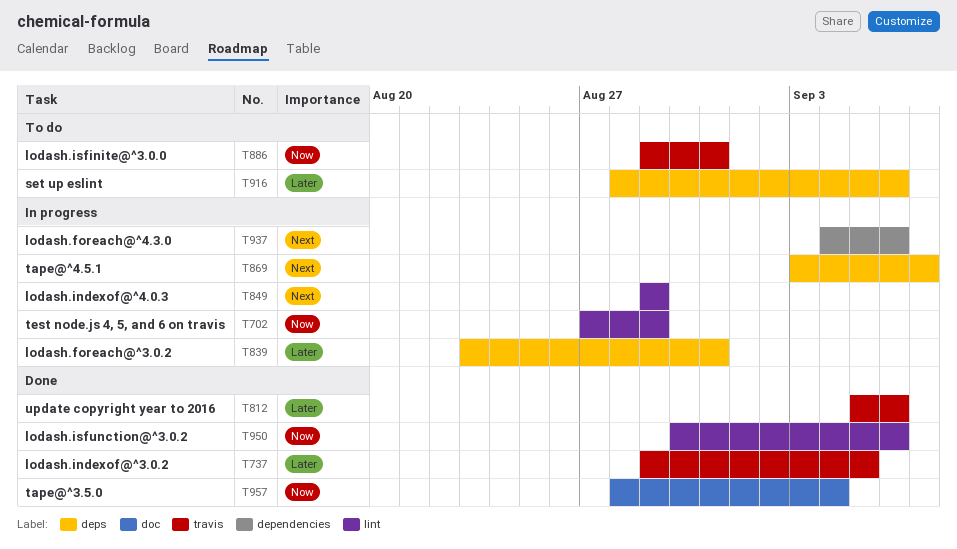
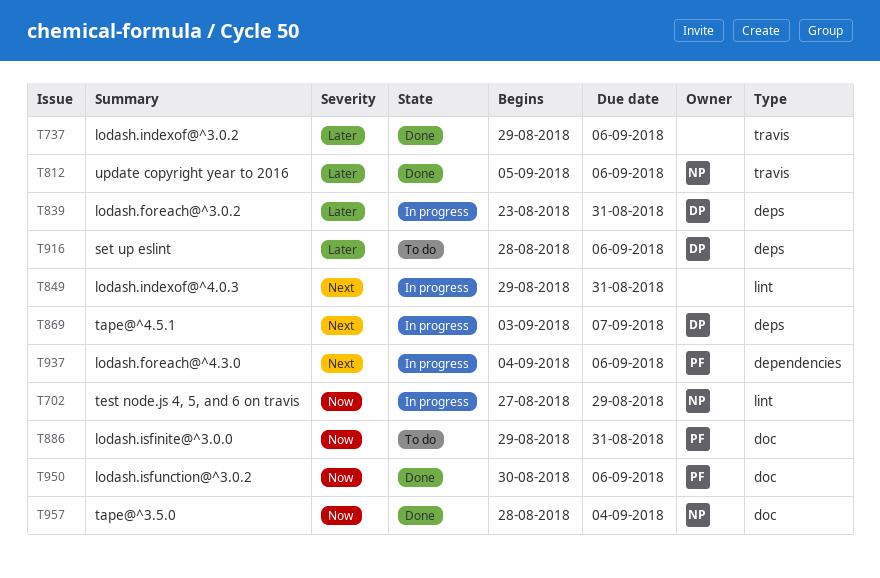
T737, due: Sep 5 -> Sep 6
T849, due: Aug 29 -> Aug 31
T886, label: travis -> doc
T950, label: lint -> doc

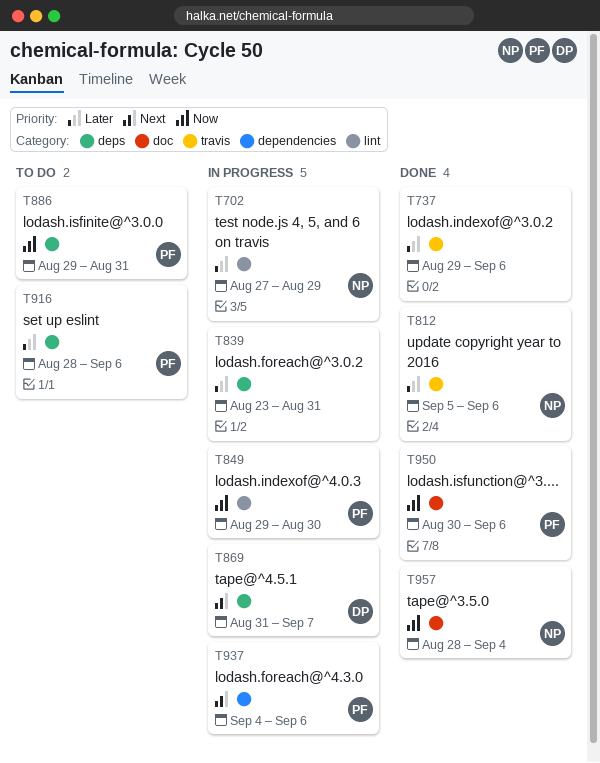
T702, priority: Now -> Later
T839, owner: DP -> none
T849, owner: none -> PF
T849, priority: Next -> Now
T849, due: Aug 31 -> Aug 30
T869, start: Sep 3 -> Aug 31
T886, label: doc -> deps
T916, owner: DP -> PF

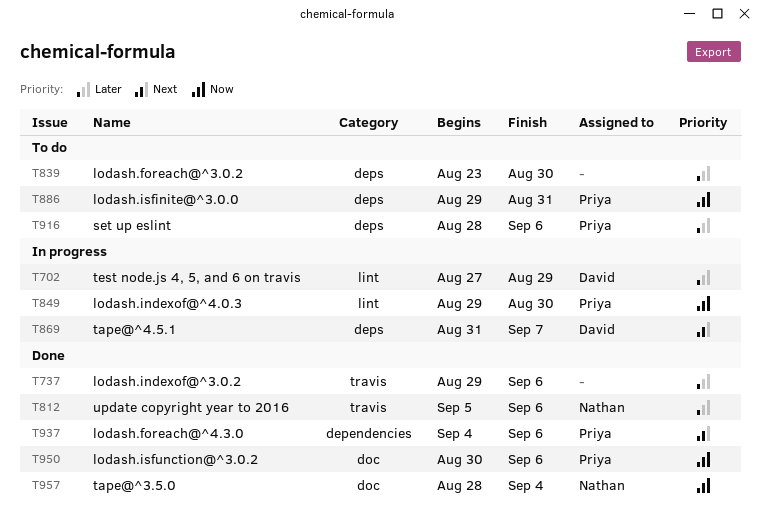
T702, owner: Nathan -> David
T839, status: In progress -> To do
T839, due: Aug 31 -> Aug 30
T937, status: In progress -> Done

